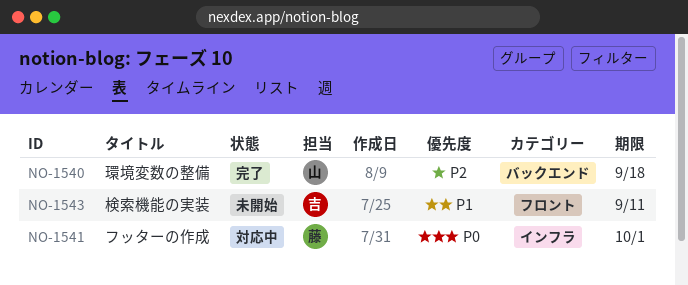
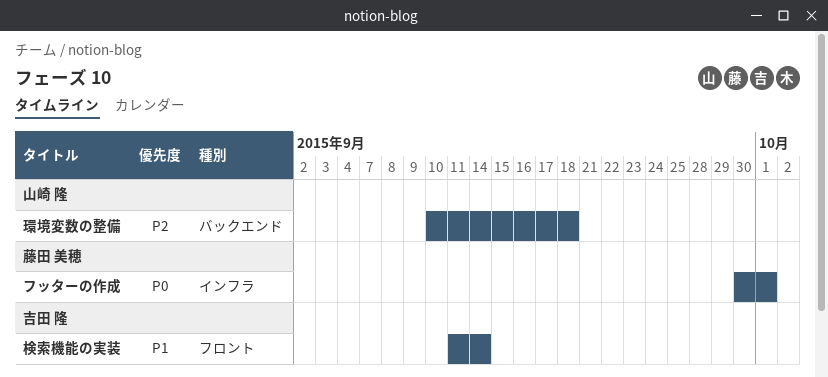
検索機能の実装, due: Sep 11 -> Sep 14

